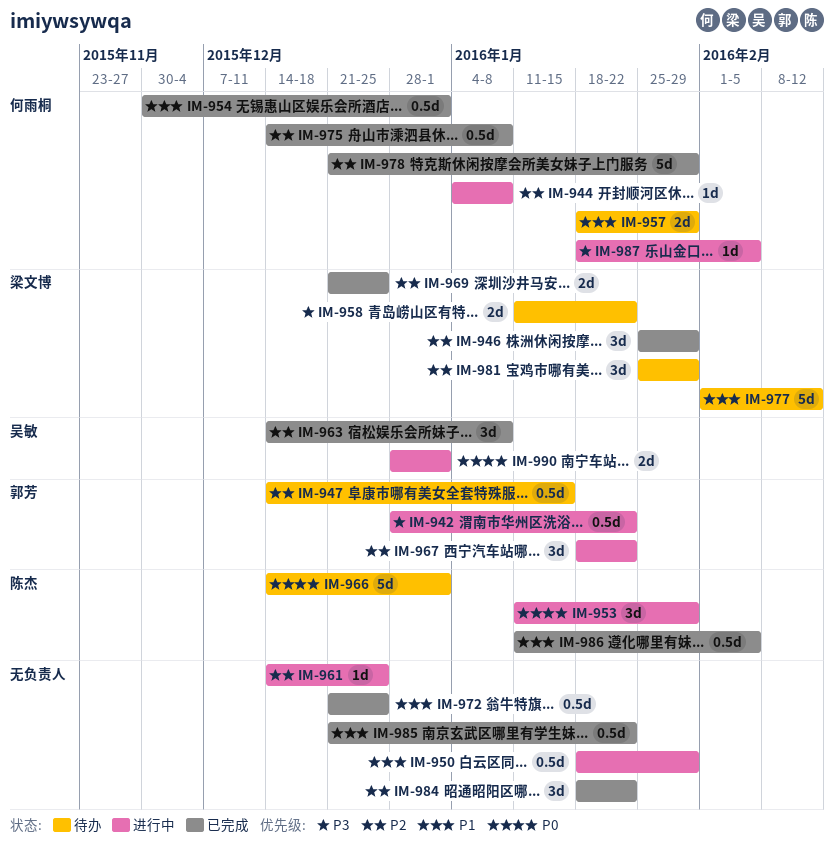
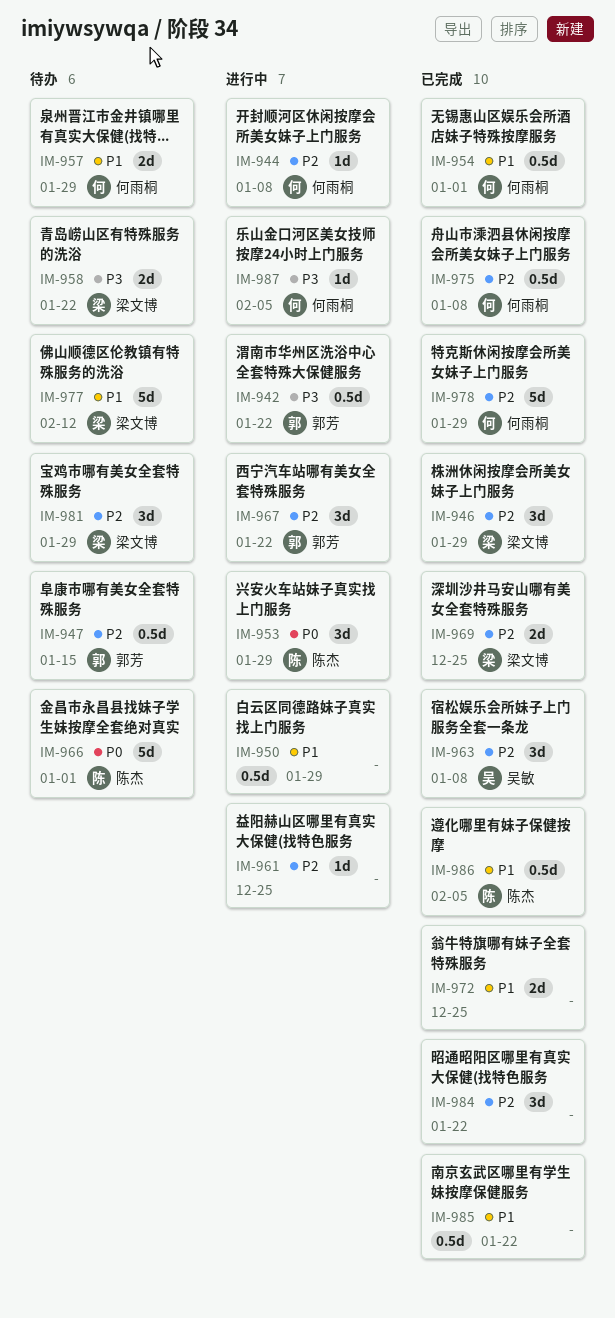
IM-972, estimate: 0.5d -> 2d
IM-990: present -> none

